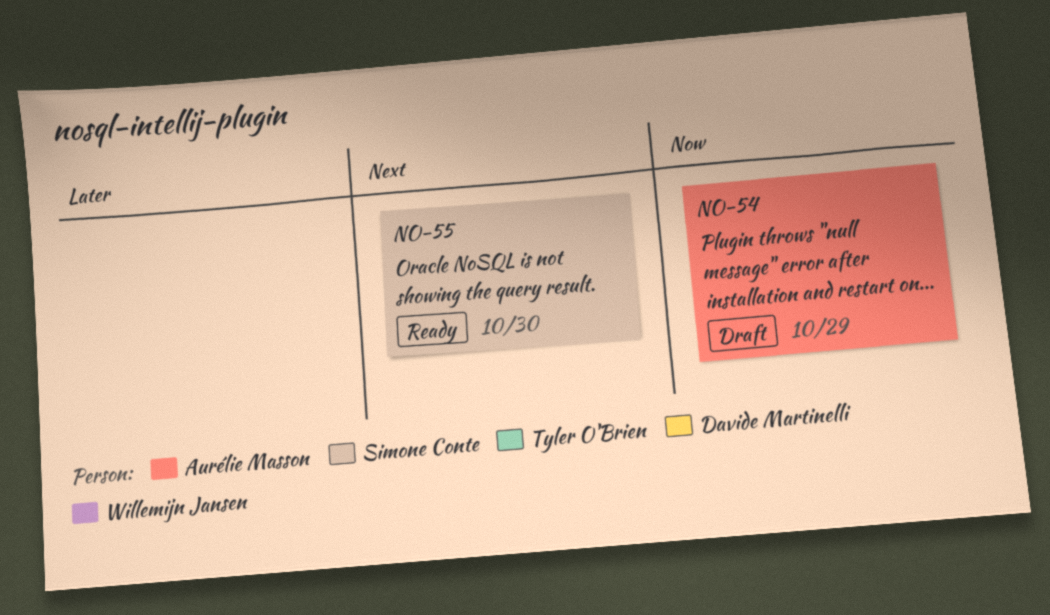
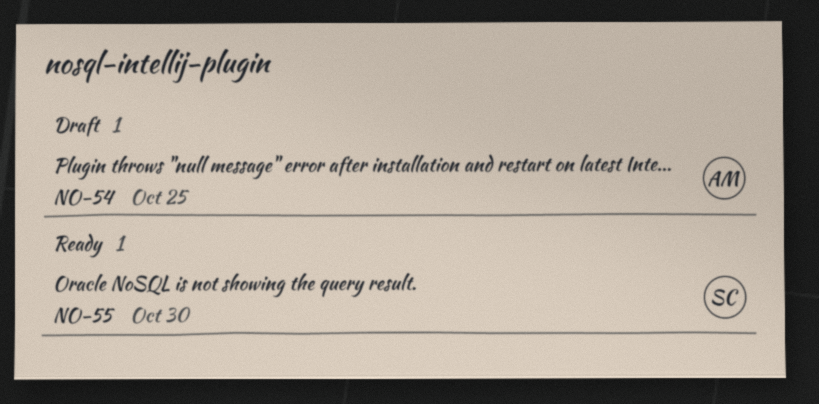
NO-54, due: Oct 29 -> Oct 25

